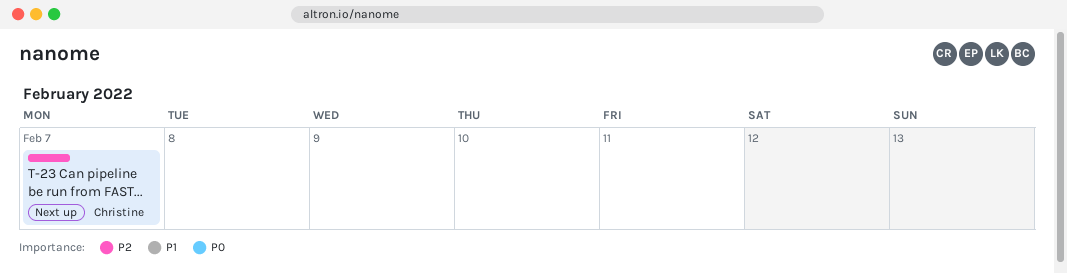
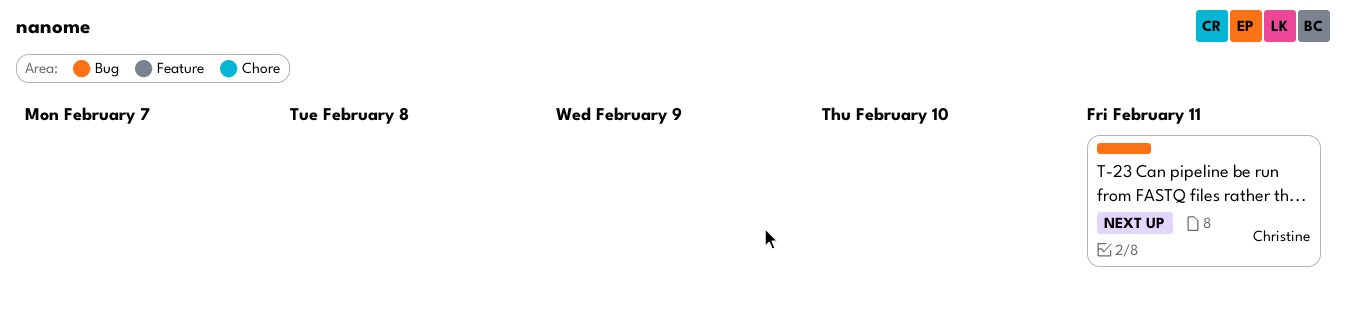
T-23, due: Feb 7 -> Feb 11

